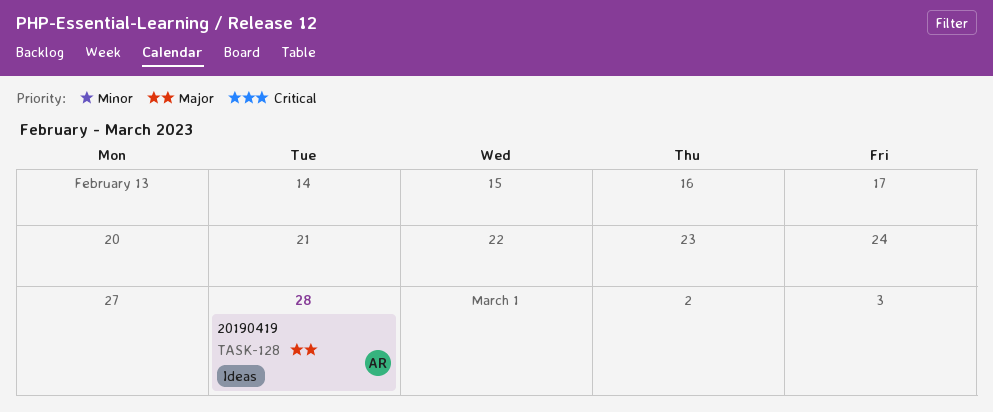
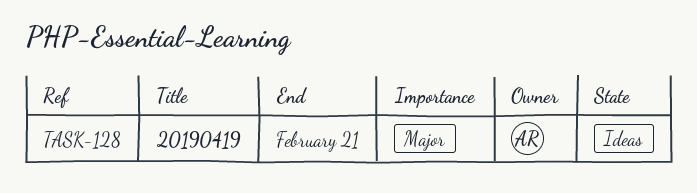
TASK-128, due: Feb 28 -> Feb 21

